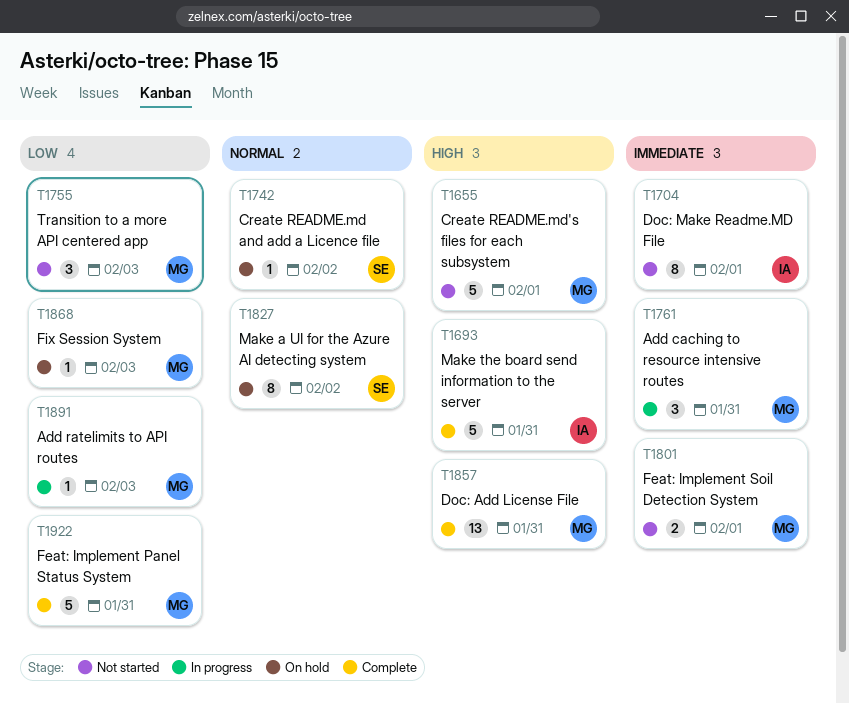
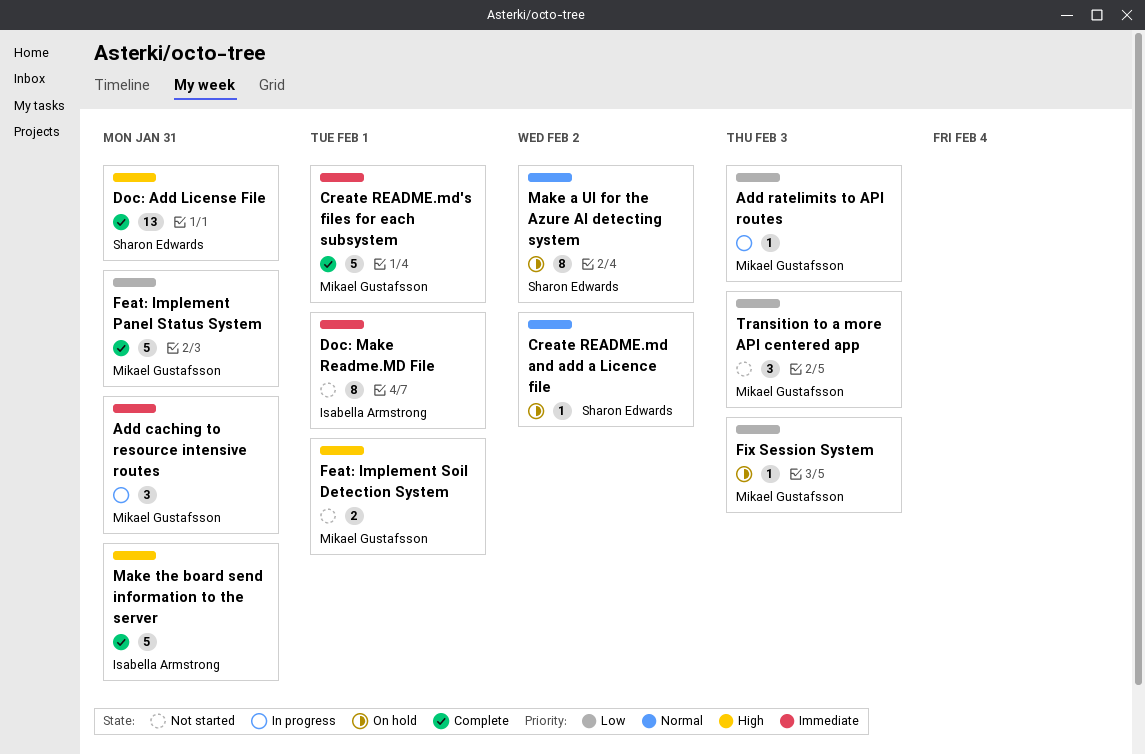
Create README.md's files for each subsystem, status: Not started -> Complete
Create README.md's files for each subsystem, priority: High -> Immediate
Doc: Add License File, owner: Mikael Gustafsson -> Sharon Edwards
Feat: Implement Soil Detection System, priority: Immediate -> High

